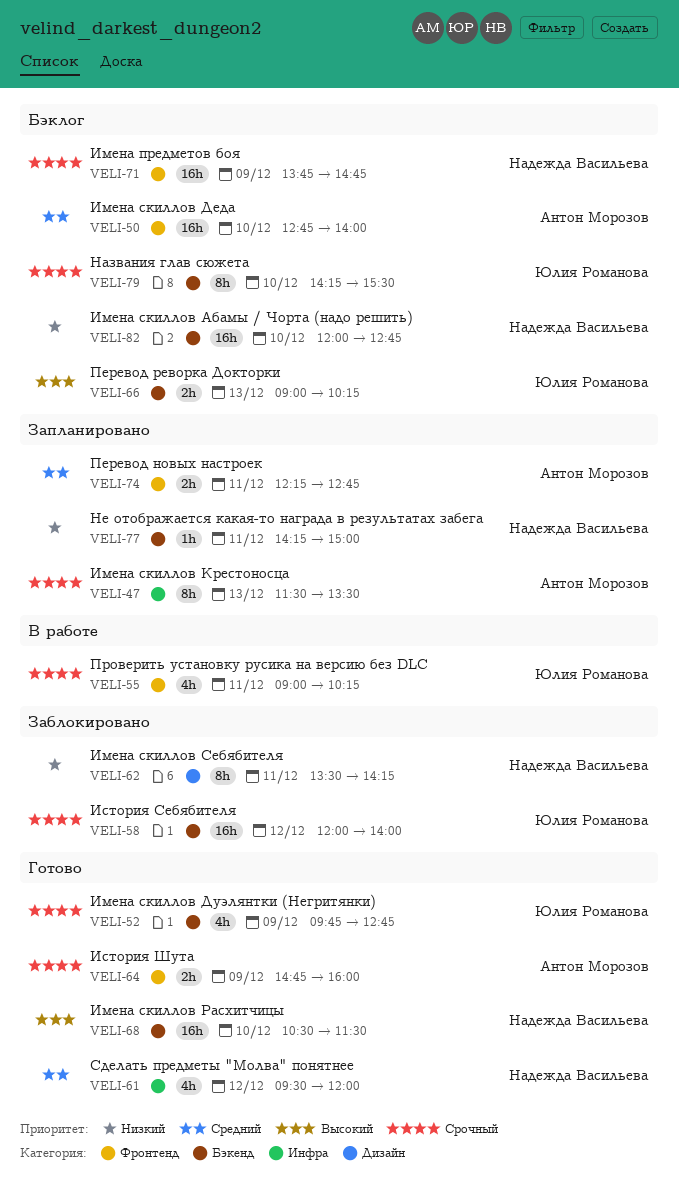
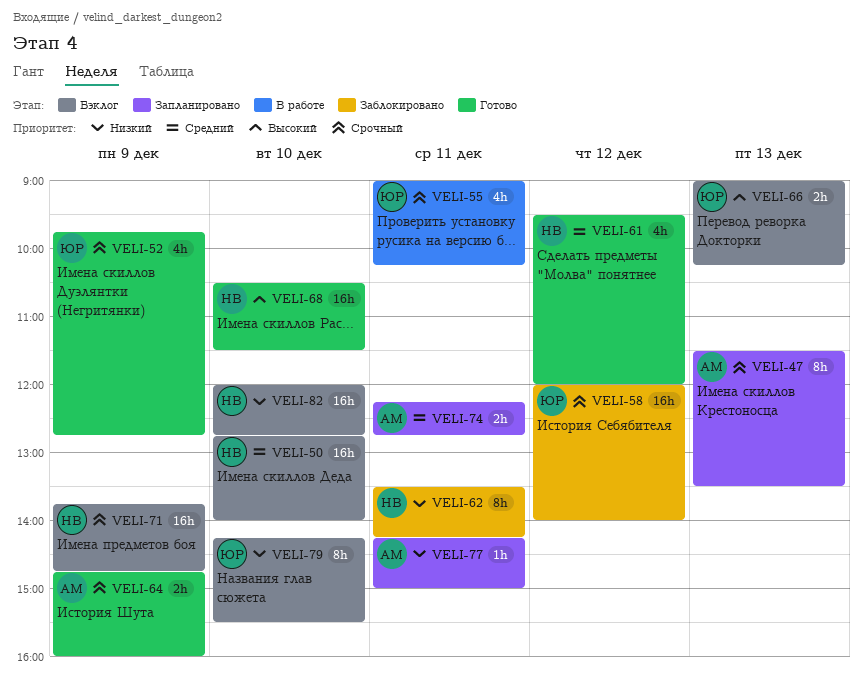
VELI-50, owner: Антон Морозов -> Надежда Васильева
VELI-77, owner: Надежда Васильева -> Антон Морозов
VELI-79, priority: Срочный -> Низкий

